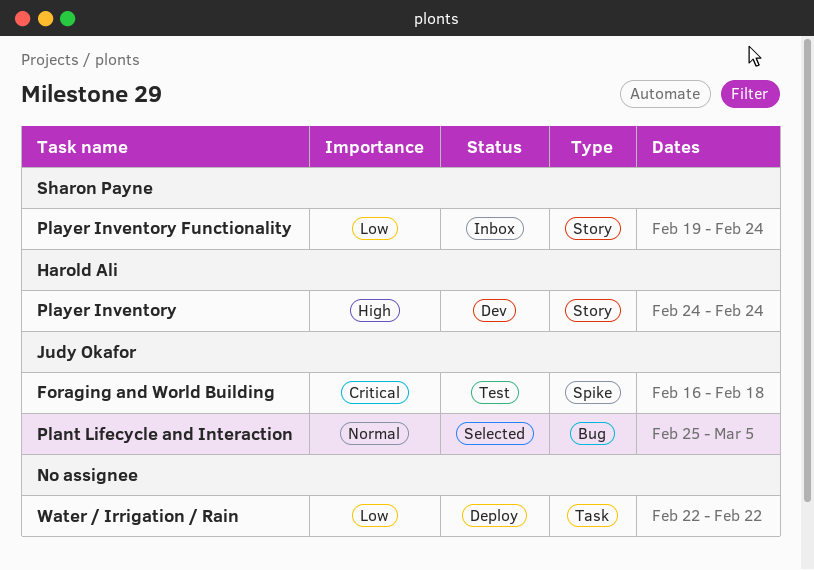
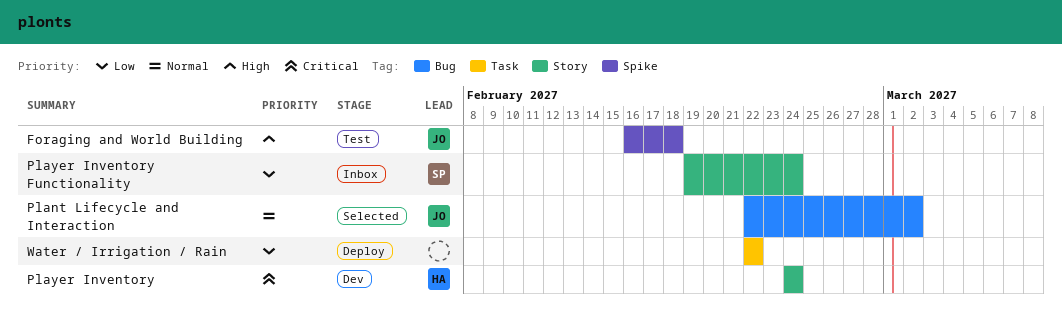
Foraging and World Building, priority: Critical -> High
Plant Lifecycle and Interaction, start: Feb 25 -> Feb 22
Plant Lifecycle and Interaction, due: Mar 5 -> Mar 2
Player Inventory, priority: High -> Critical

